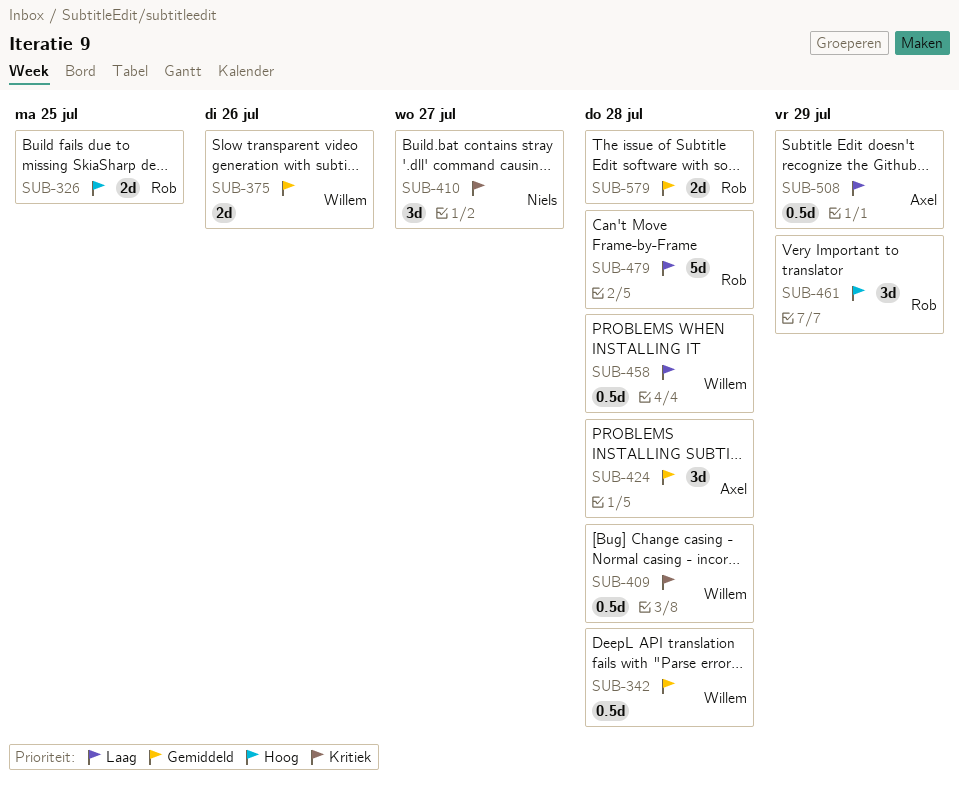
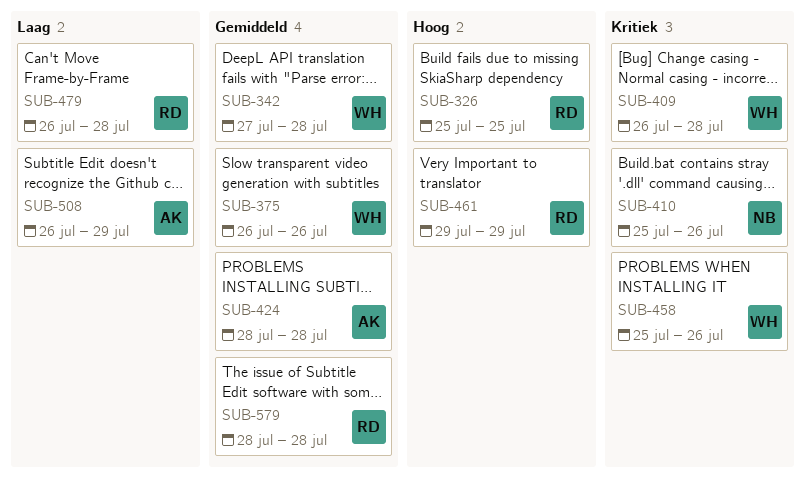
SUB-410, due: Jul 27 -> Jul 26
SUB-458, priority: Laag -> Kritiek
SUB-458, due: Jul 28 -> Jul 26

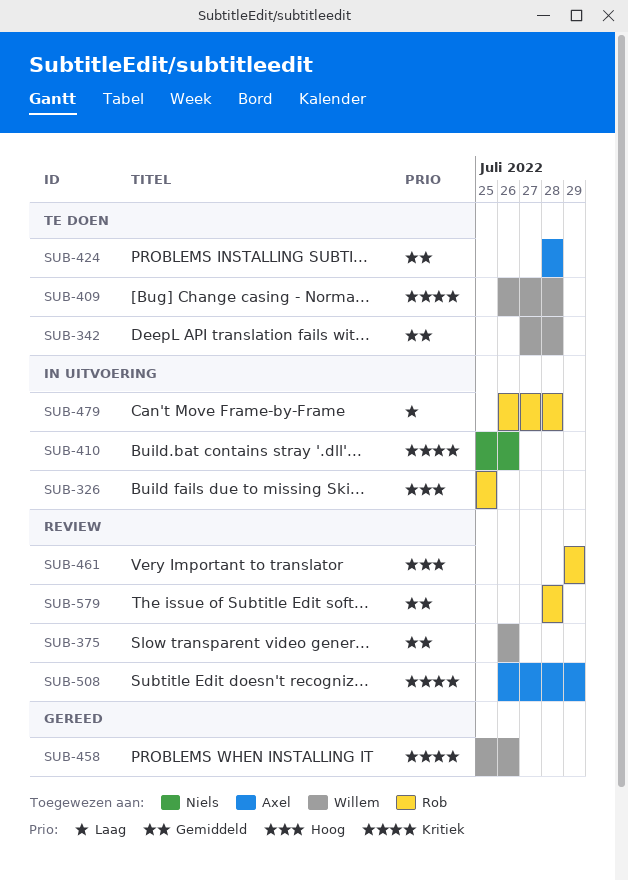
SUB-508, priority: Laag -> Kritiek

